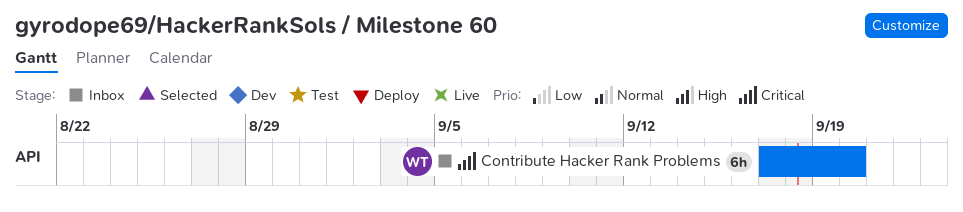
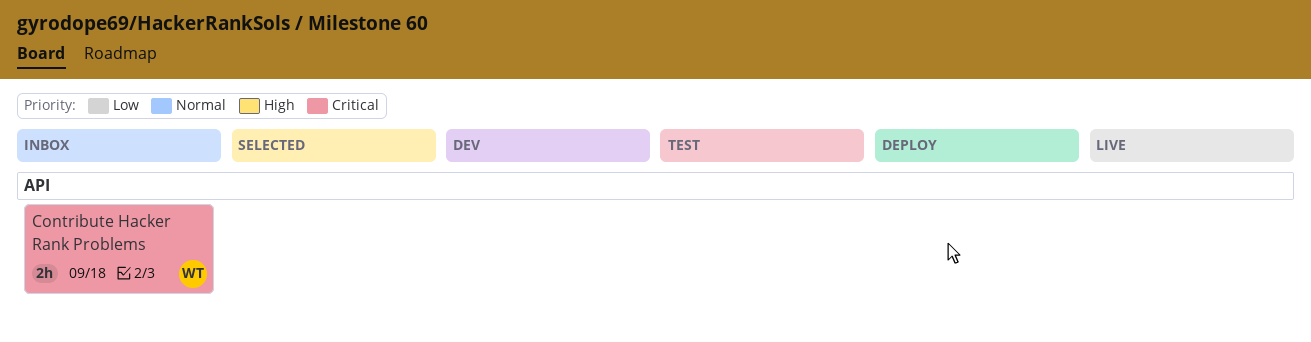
Contribute Hacker Rank Problems, estimate: 6h -> 2h
Contribute Hacker Rank Problems, due: Sep 20 -> Sep 18

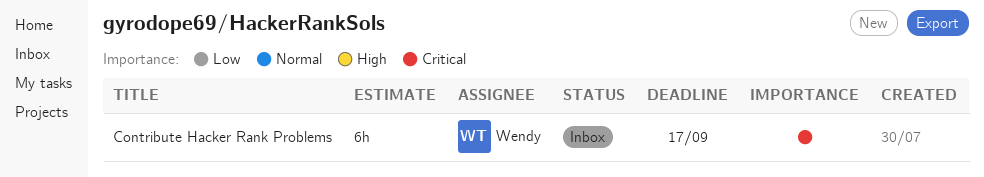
Contribute Hacker Rank Problems, estimate: 2h -> 6h
Contribute Hacker Rank Problems, due: Sep 18 -> Sep 17

